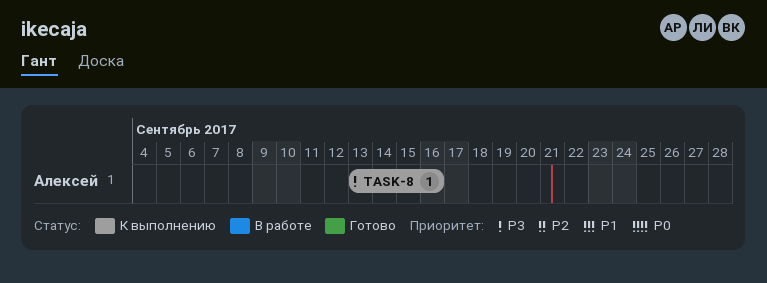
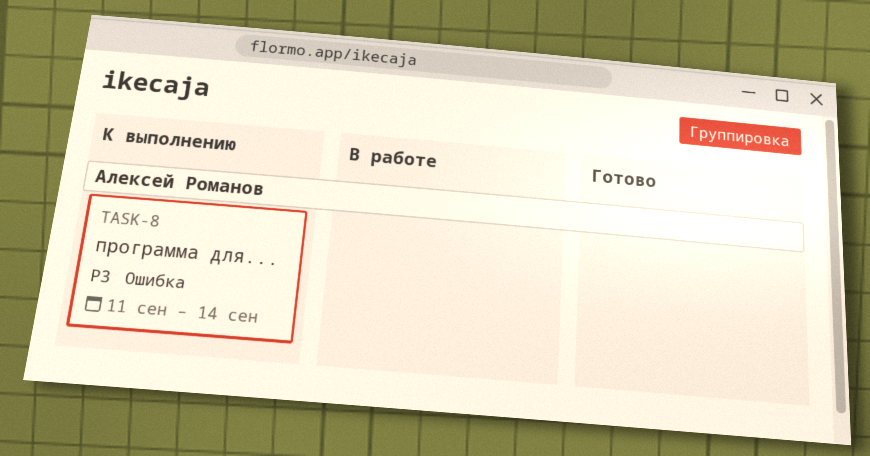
TASK-8, start: Sep 13 -> Sep 11
TASK-8, due: Sep 16 -> Sep 14

